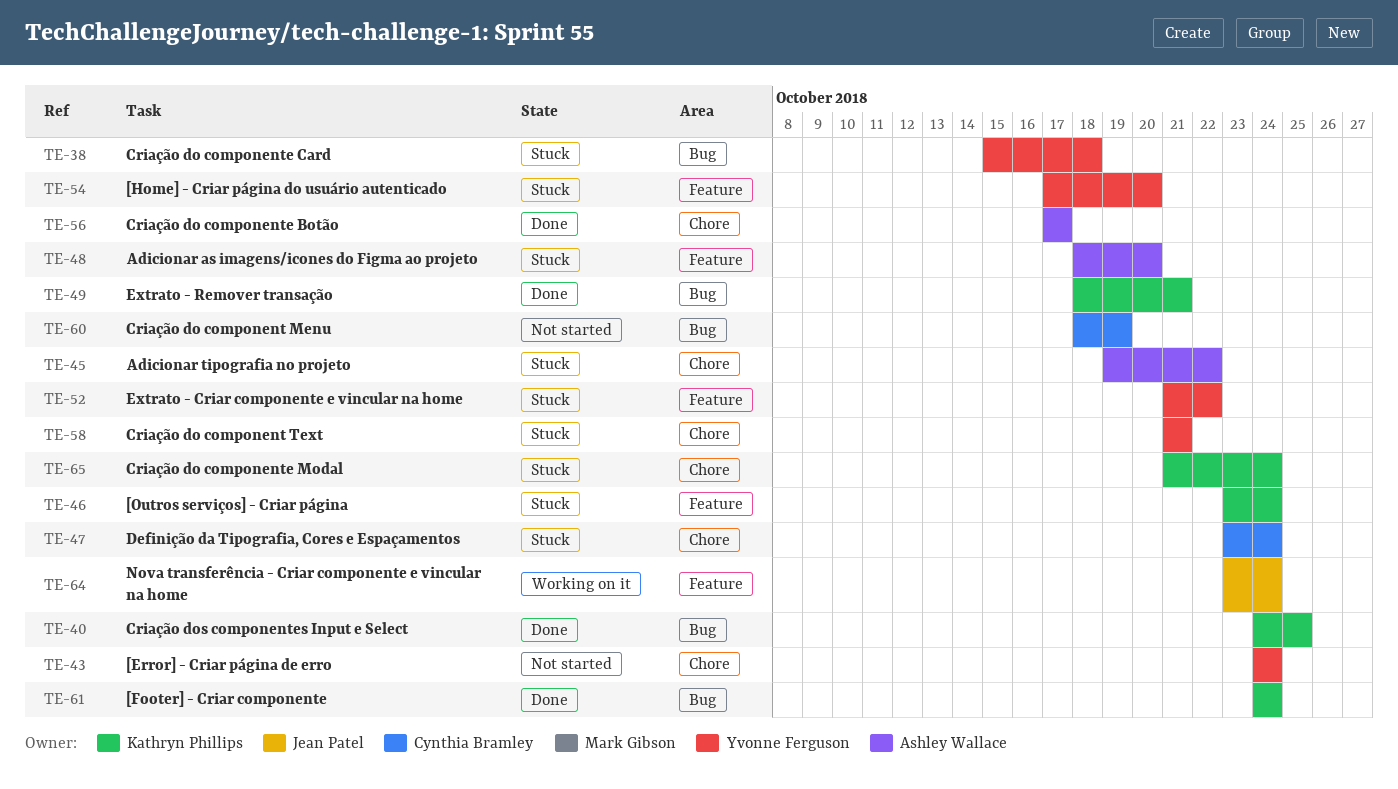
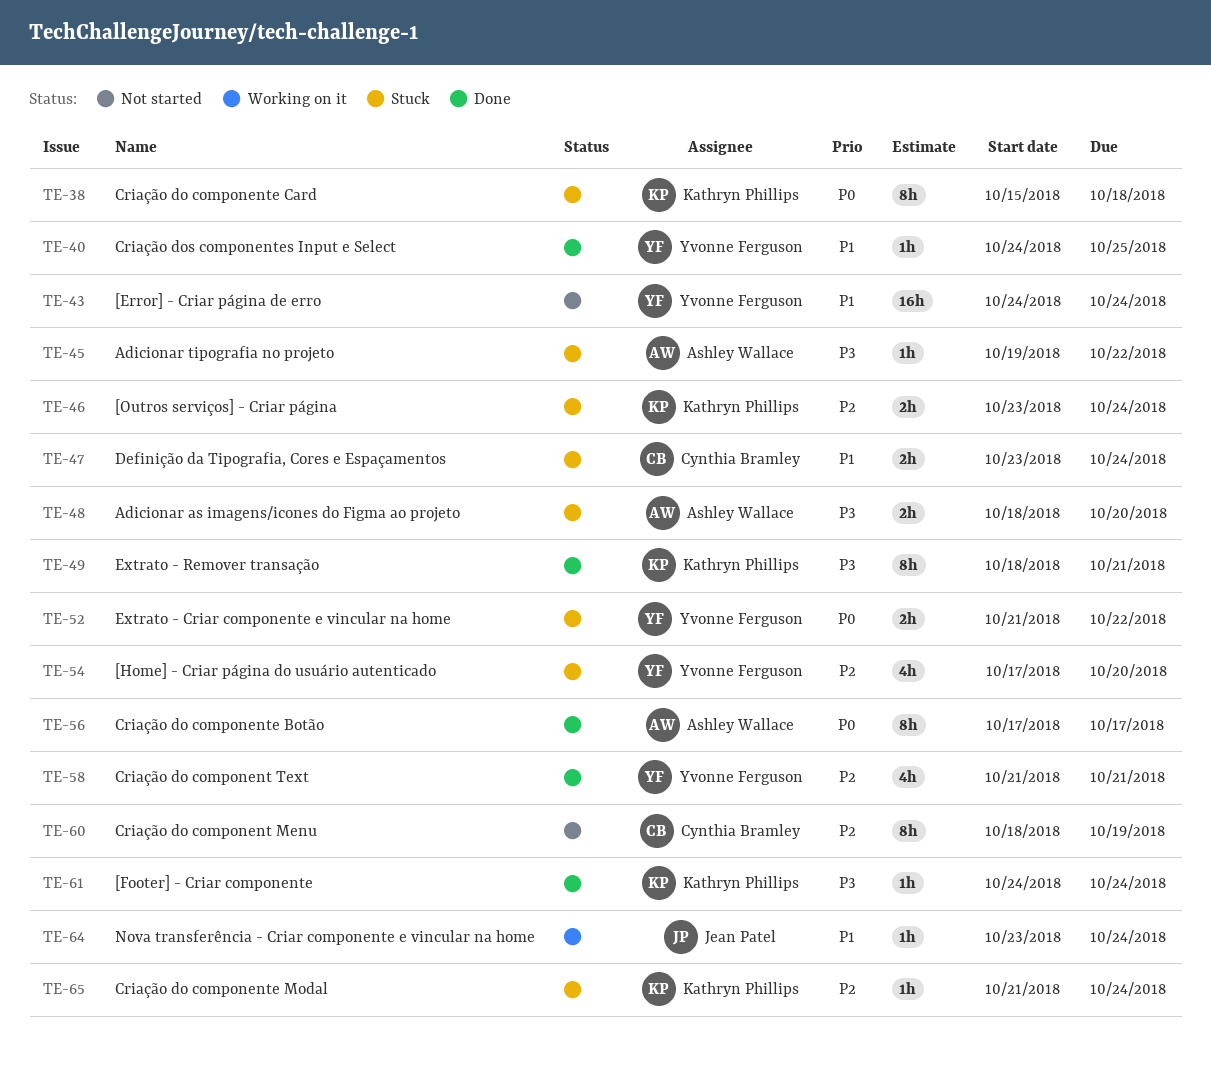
TE-38, owner: Yvonne Ferguson -> Kathryn Phillips
TE-40, owner: Kathryn Phillips -> Yvonne Ferguson
TE-58, status: Stuck -> Done

